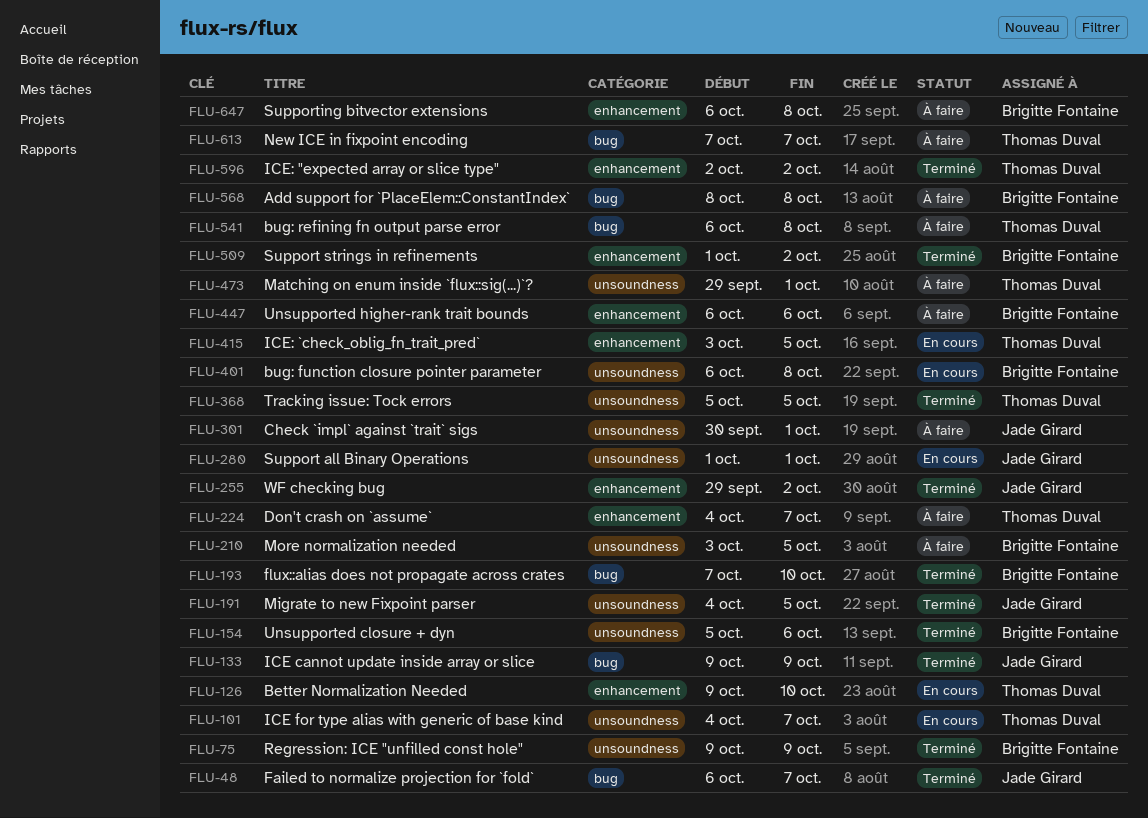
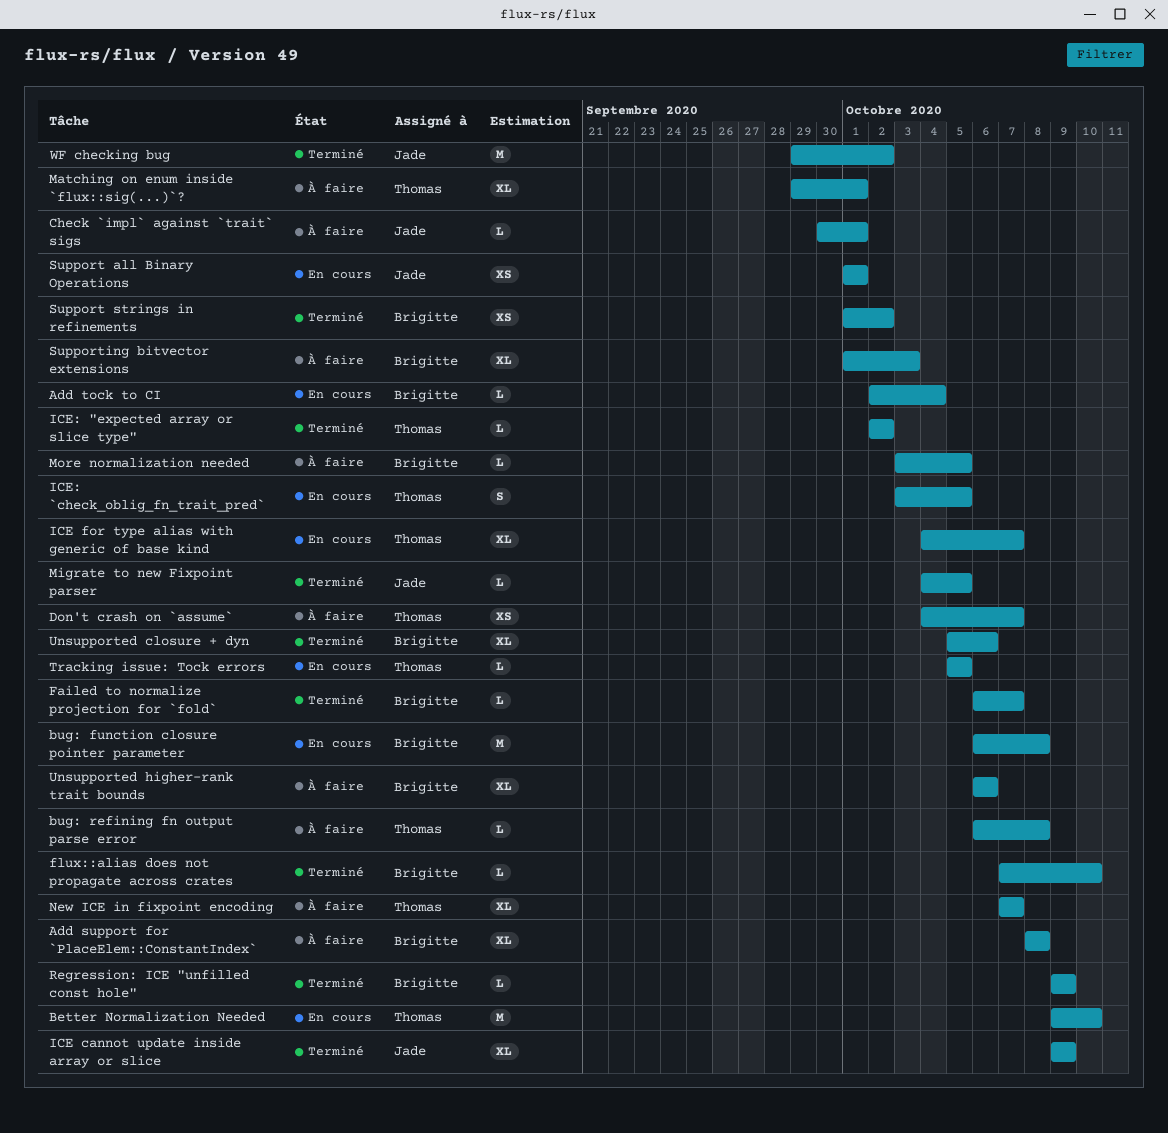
Add tock to CI: none -> present
Failed to normalize projection for `fold`, owner: Jade Girard -> Brigitte Fontaine
Supporting bitvector extensions, start: Oct 6 -> Oct 1
Supporting bitvector extensions, due: Oct 8 -> Oct 3
Tracking issue: Tock errors, status: Terminé -> En cours

